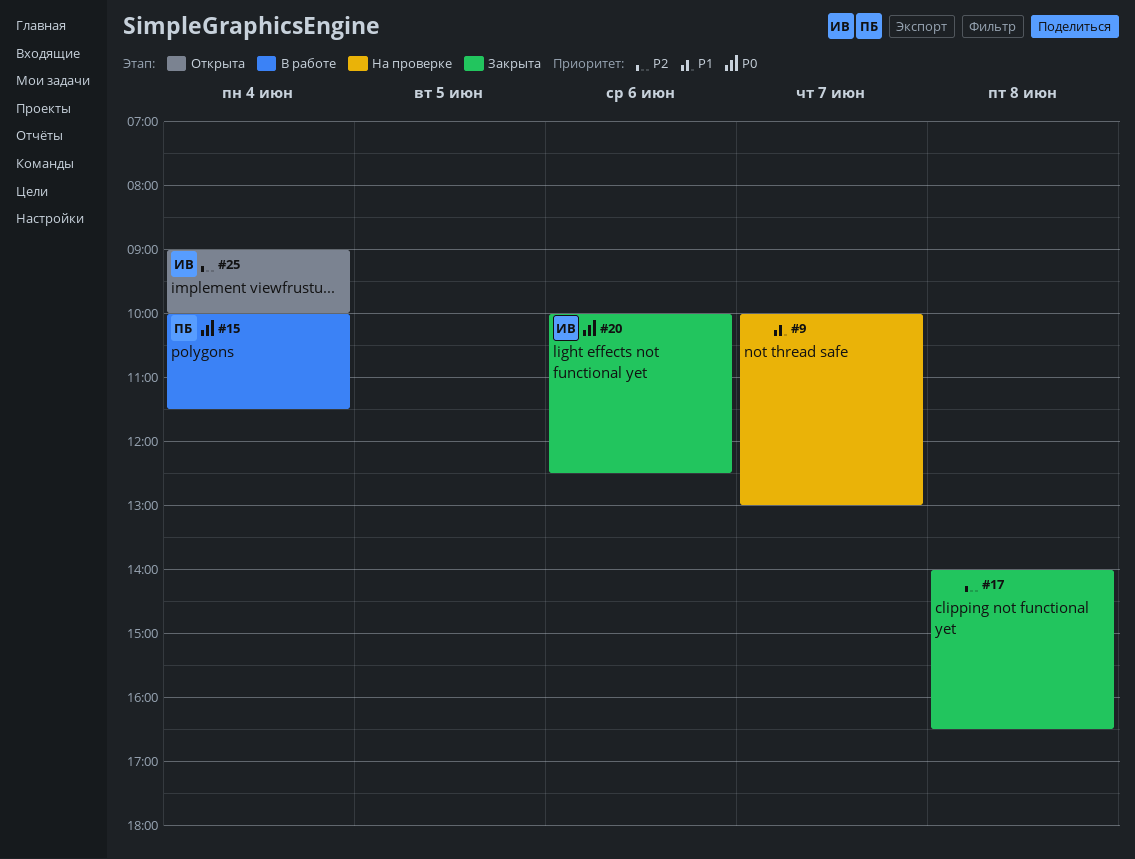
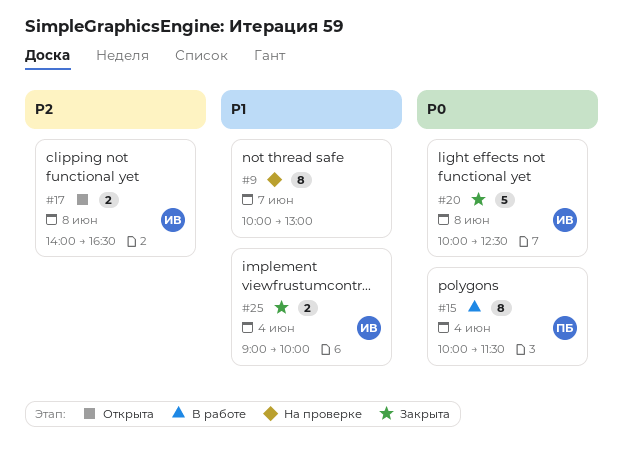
#17, status: Закрыта -> Открыта
#17, owner: none -> ИВ
#20, day: Jun 6 -> Jun 8
#25, status: Открыта -> Закрыта
#25, priority: P2 -> P1

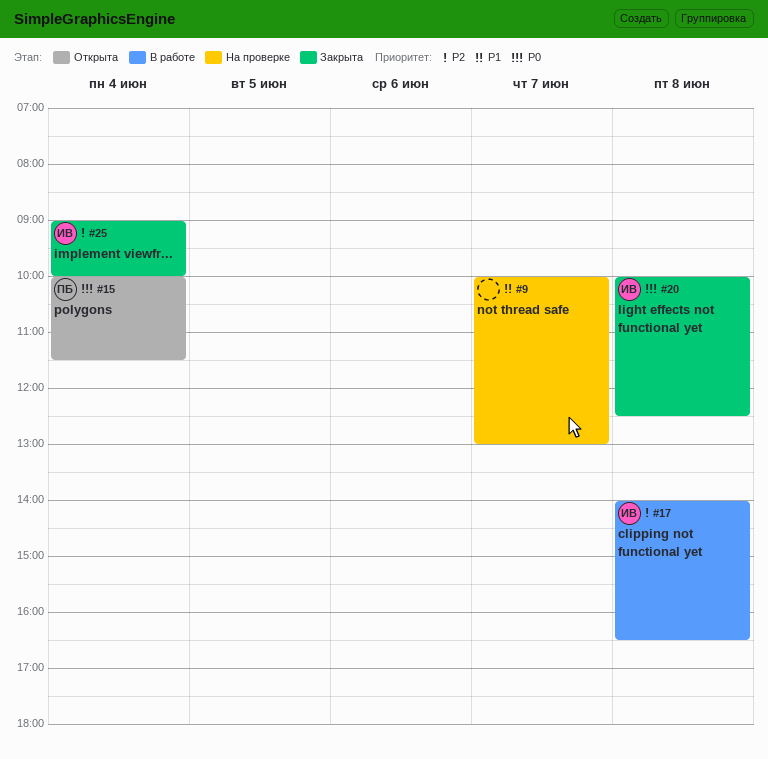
#15, status: В работе -> Открыта
#17, status: Открыта -> В работе
#25, priority: P1 -> P2

